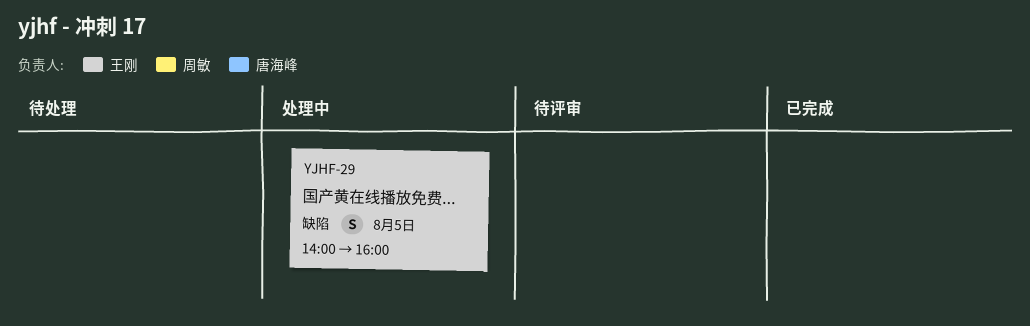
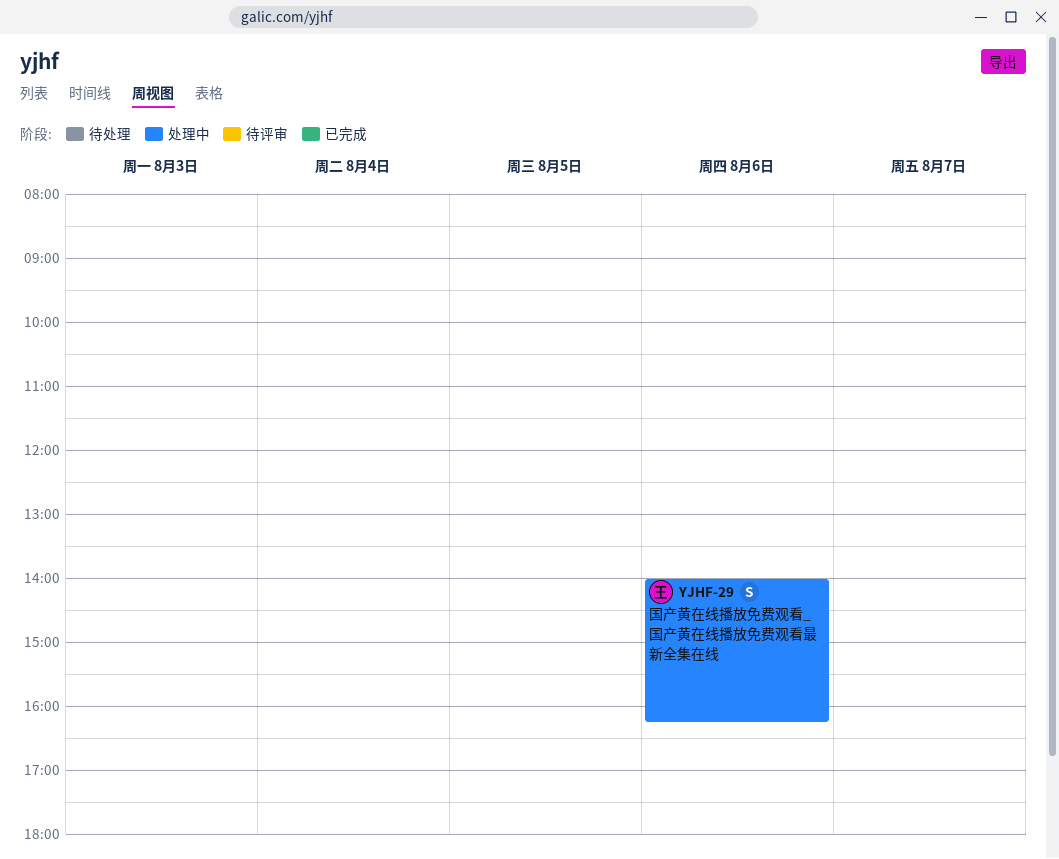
YJHF-29, day: Aug 5 -> Aug 6
YJHF-29, ends: 16:00 -> 16:15

